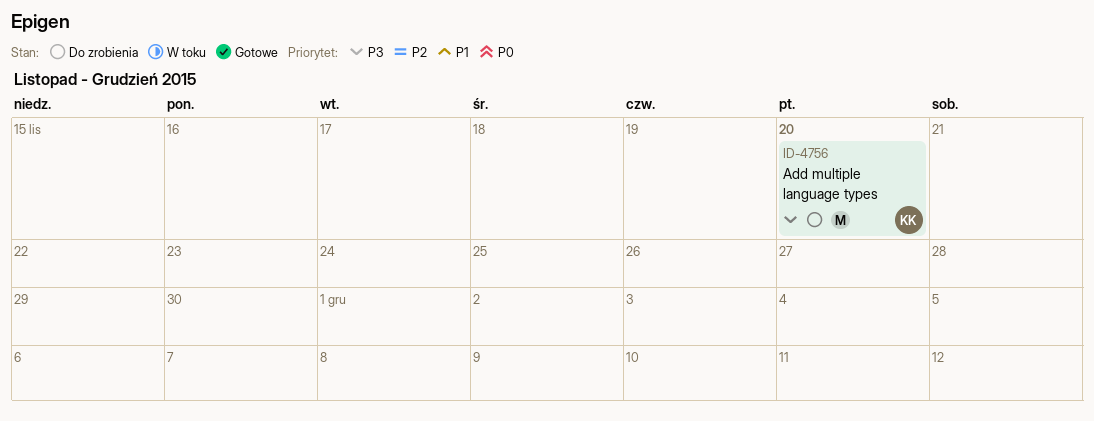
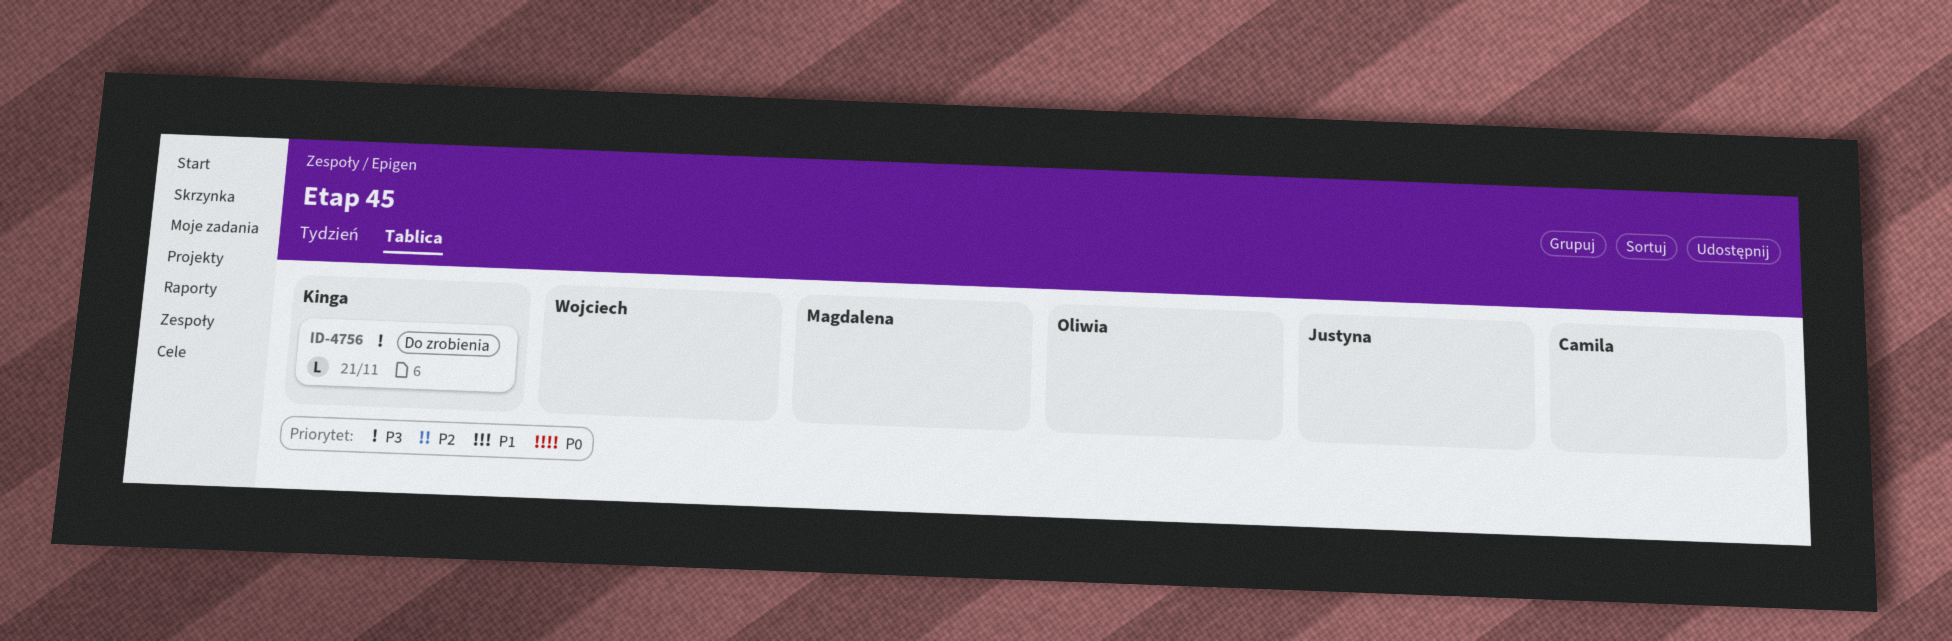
ID-4756, estimate: M -> L
ID-4756, due: Nov 20 -> Nov 21

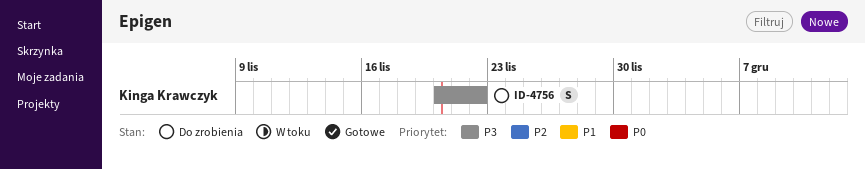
ID-4756, estimate: L -> S
ID-4756, due: Nov 21 -> Nov 22

